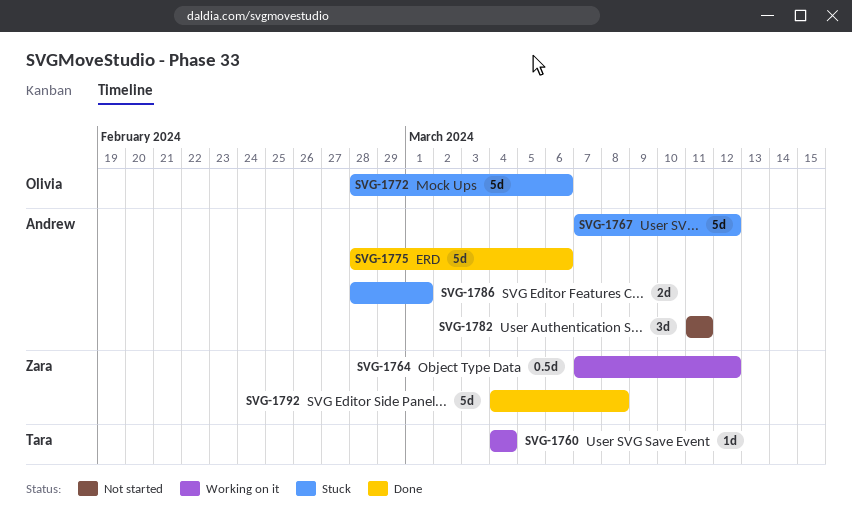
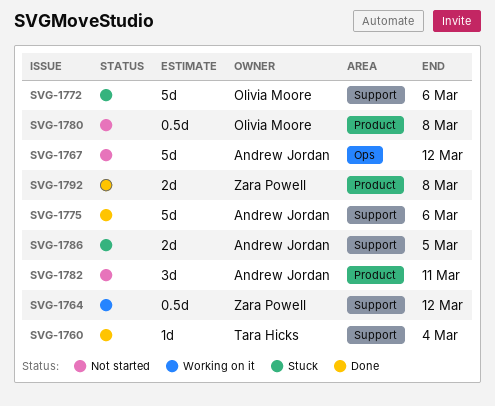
SVG-1760, status: Working on it -> Done
SVG-1767, status: Stuck -> Not started
SVG-1780: none -> present
SVG-1786, due: Mar 1 -> Mar 5
SVG-1792, estimate: 5d -> 2d

